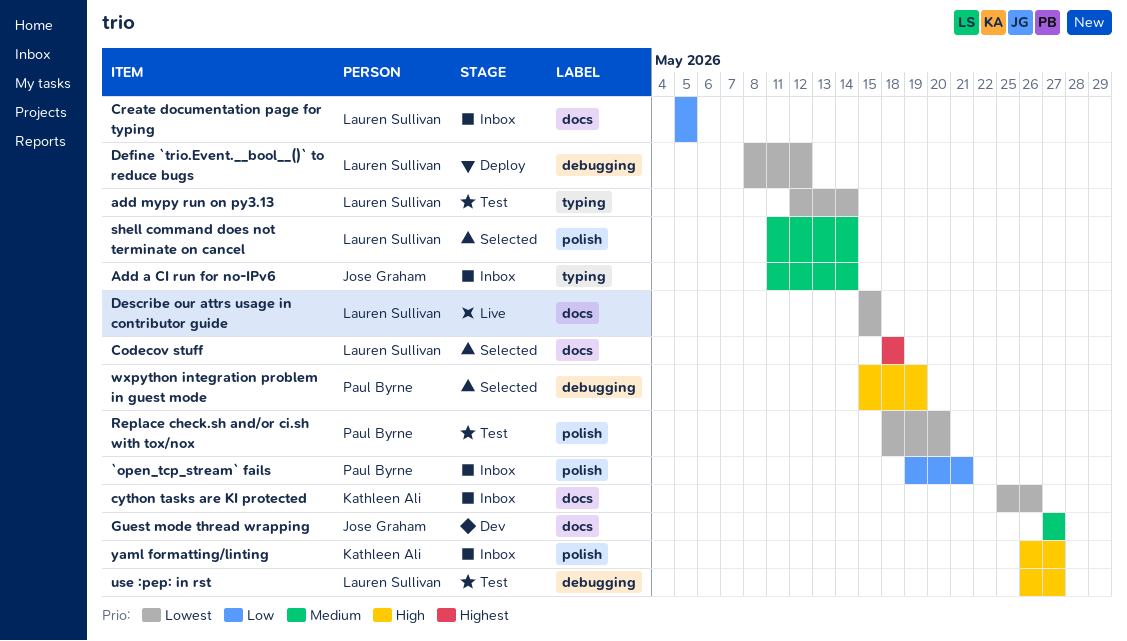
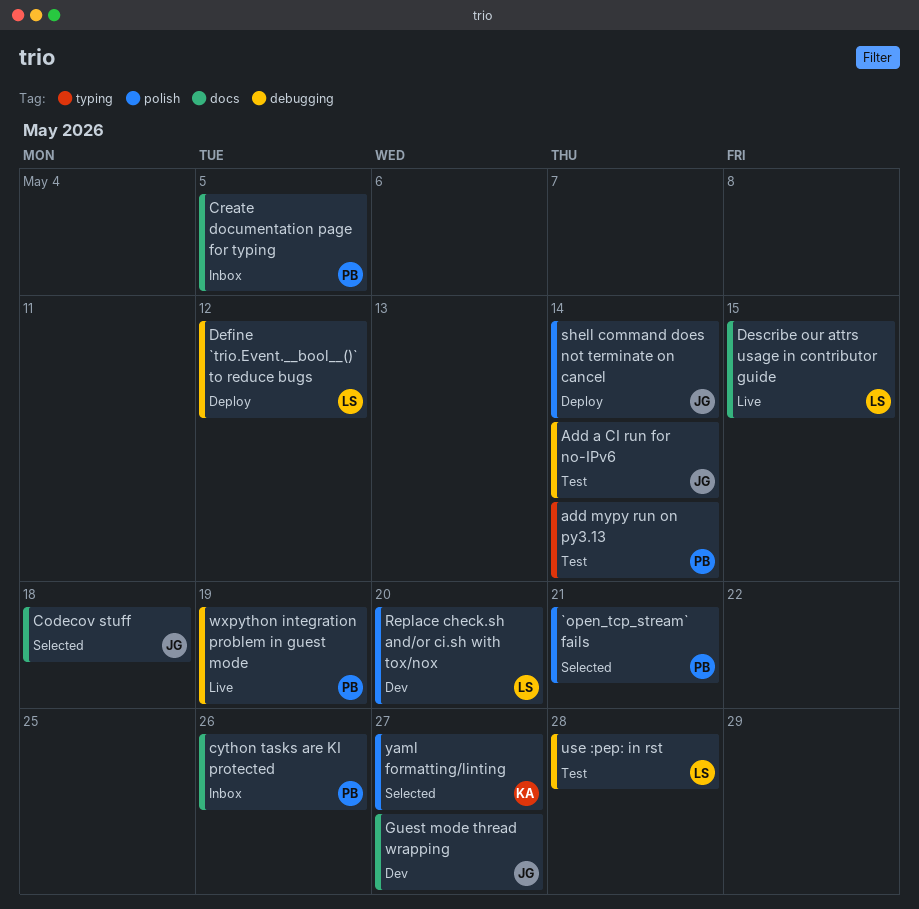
`open_tcp_stream` fails, status: Inbox -> Selected
Add a CI run for no-IPv6, status: Inbox -> Test
Add a CI run for no-IPv6, label: typing -> debugging
add mypy run on py3.13, owner: Lauren Sullivan -> Paul Byrne
Codecov stuff, owner: Lauren Sullivan -> Jose Graham
Create documentation page for typing, owner: Lauren Sullivan -> Paul Byrne
cython tasks are KI protected, owner: Kathleen Ali -> Paul Byrne
Replace check.sh and/or ci.sh with tox/nox, status: Test -> Dev
Replace check.sh and/or ci.sh with tox/nox, owner: Paul Byrne -> Lauren Sullivan
shell command does not terminate on cancel, status: Selected -> Deploy
shell command does not terminate on cancel, owner: Lauren Sullivan -> Jose Graham
use :pep: in rst, due: May 27 -> May 28
wxpython integration problem in guest mode, status: Selected -> Live
yaml formatting/linting, status: Inbox -> Selected

